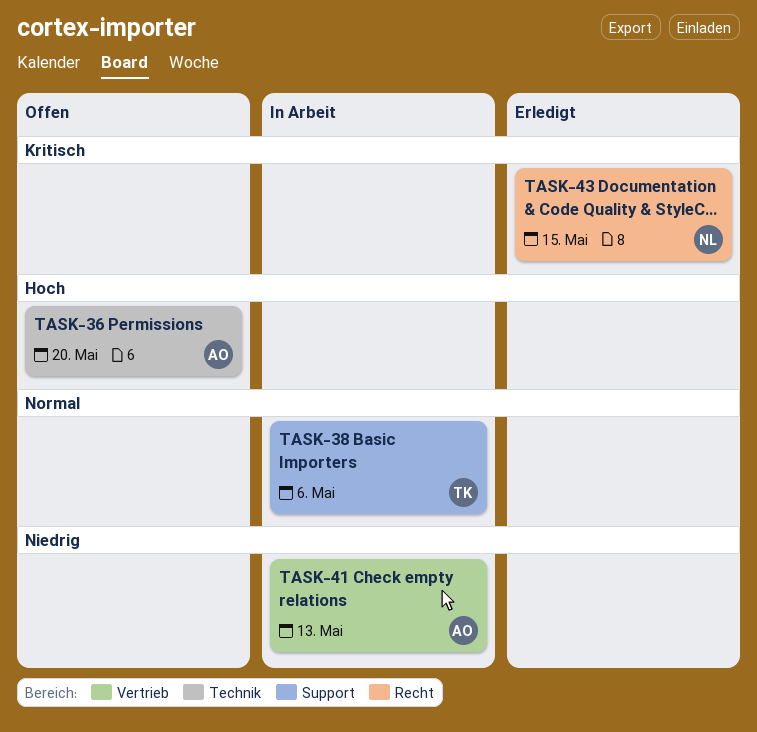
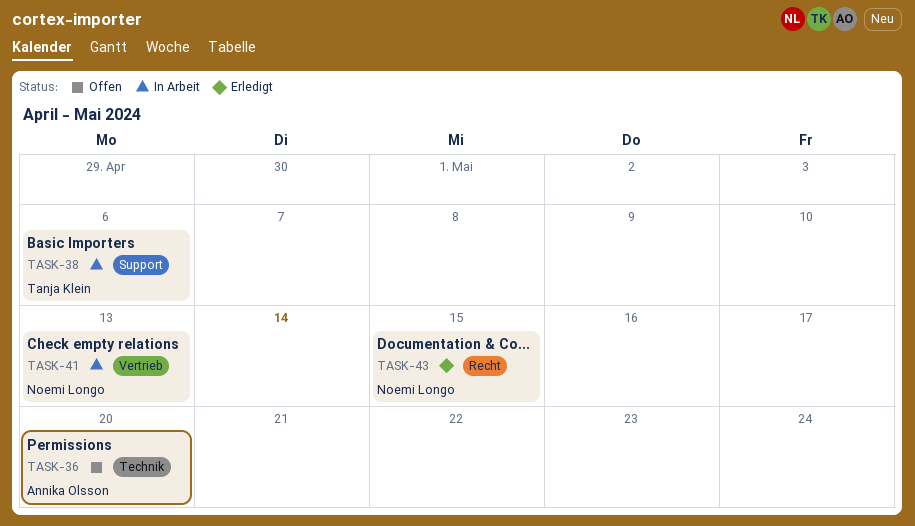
TASK-41, owner: Annika Olsson -> Noemi Longo

